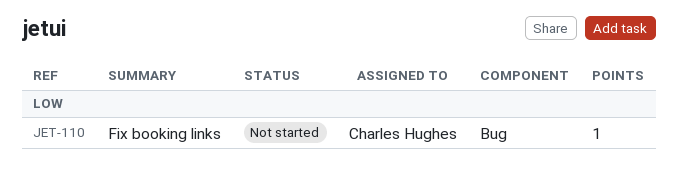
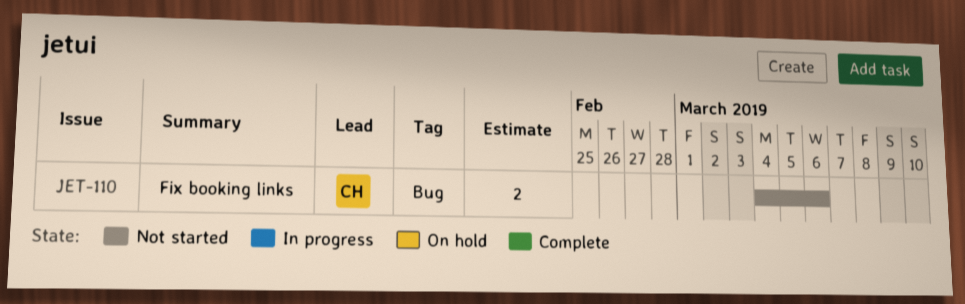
JET-110, estimate: 1 -> 2

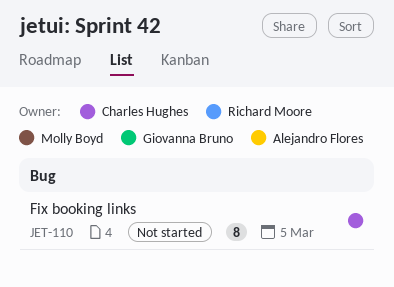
JET-110, estimate: 2 -> 8
JET-110, due: Mar 6 -> Mar 5

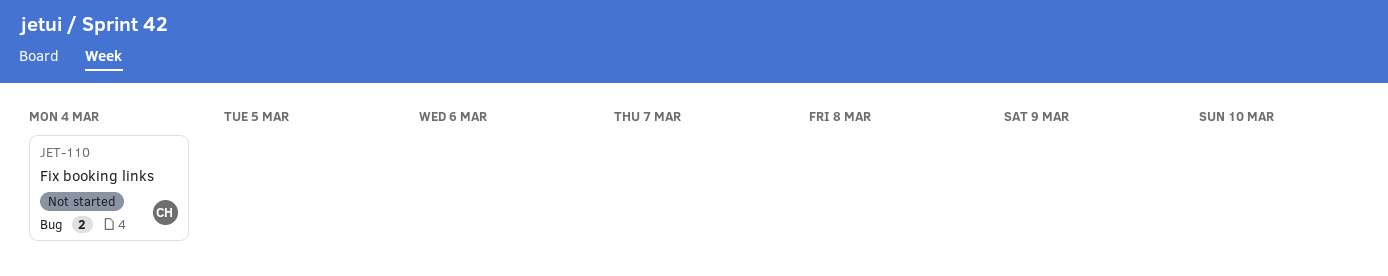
JET-110, estimate: 8 -> 2
JET-110, due: Mar 5 -> Mar 4

